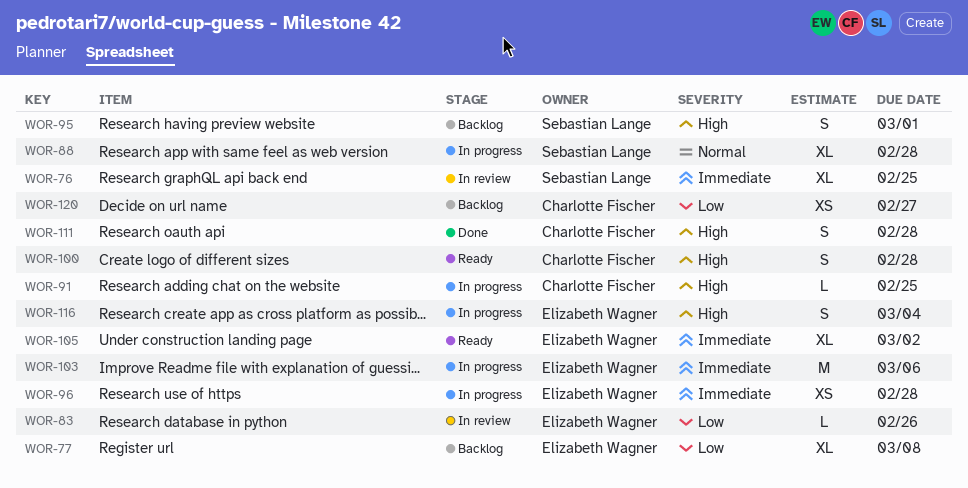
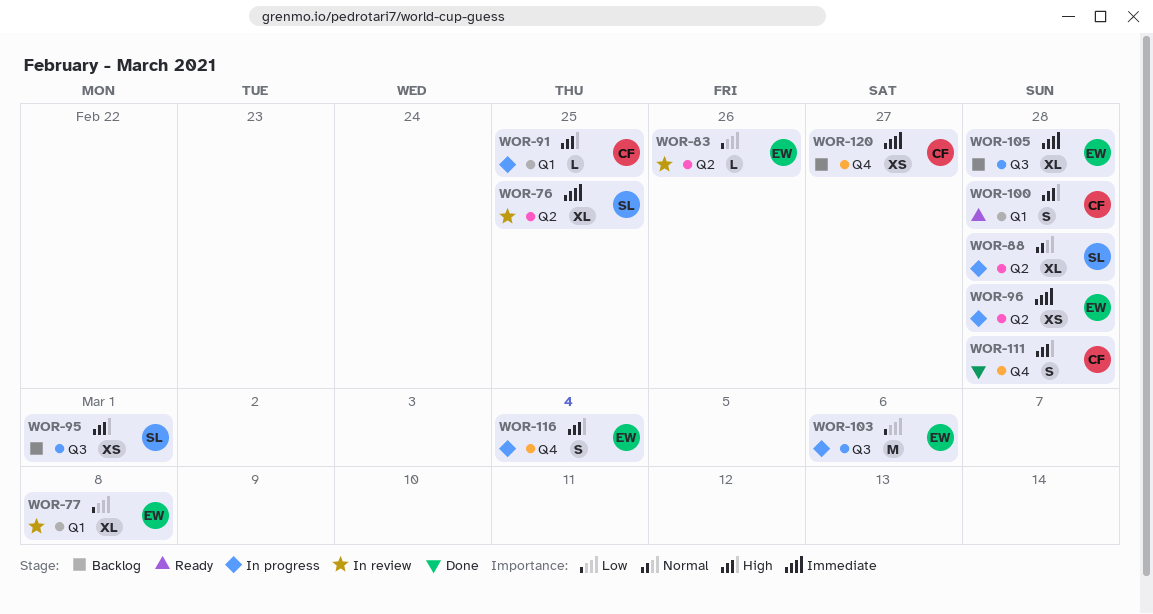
WOR-77, status: Backlog -> In review
WOR-95, estimate: S -> XS
WOR-103, priority: Immediate -> Low
WOR-105, status: Ready -> Backlog
WOR-105, due: Mar 2 -> Feb 28
WOR-120, priority: Low -> Immediate

